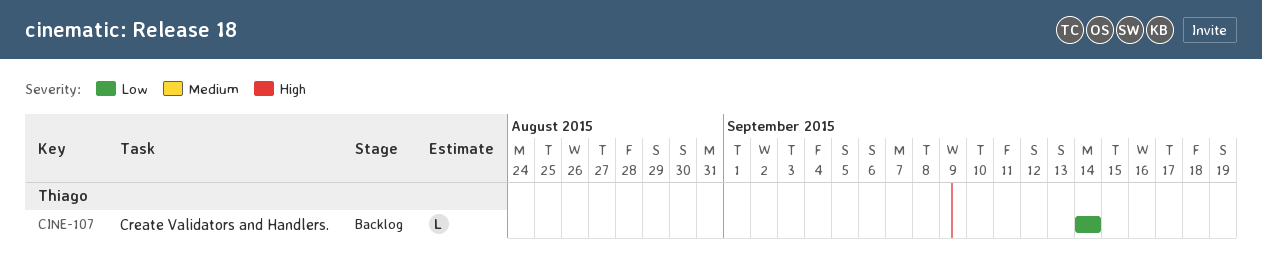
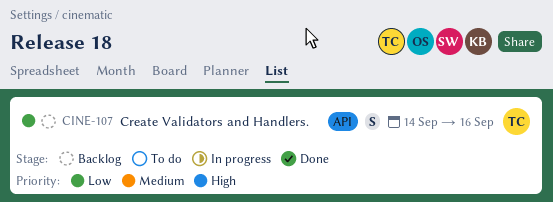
CINE-107, estimate: L -> S
CINE-107, due: Sep 14 -> Sep 16

